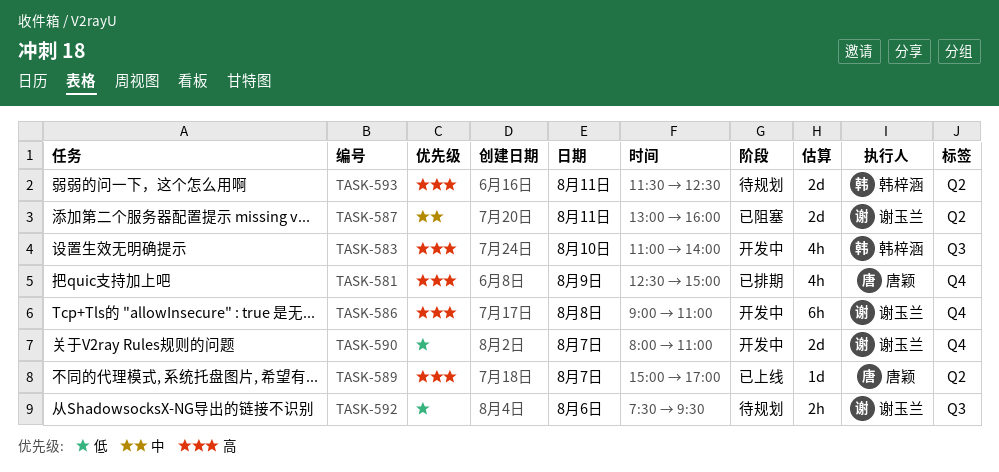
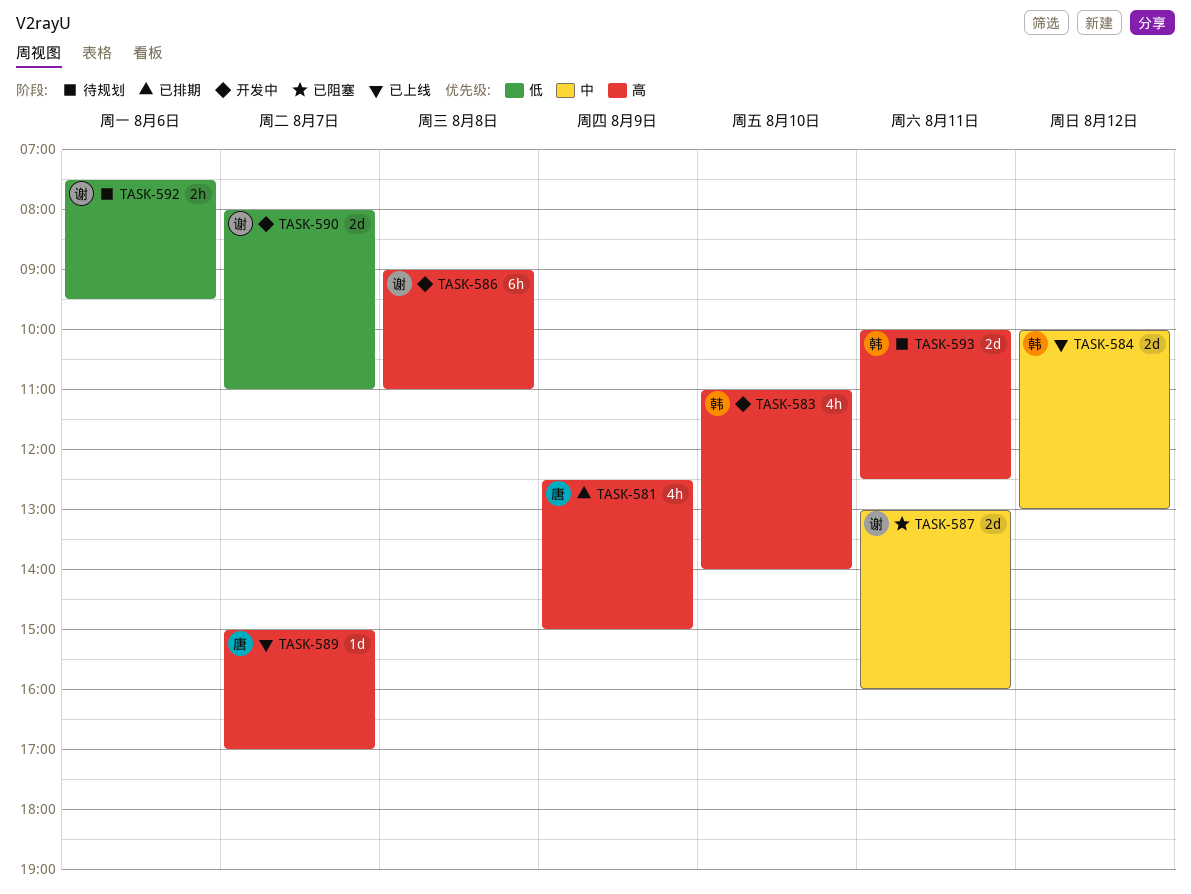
TASK-584: none -> present
TASK-593, begins: 11:30 -> 10:00

